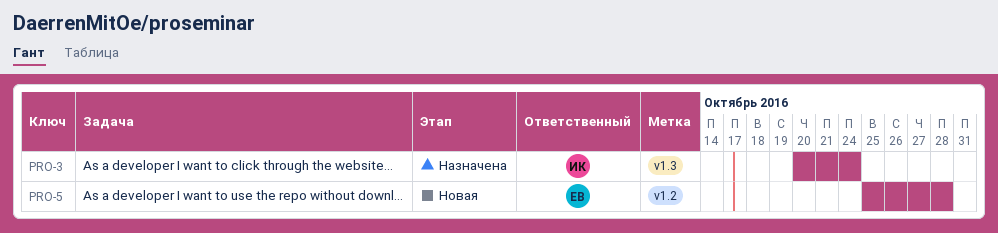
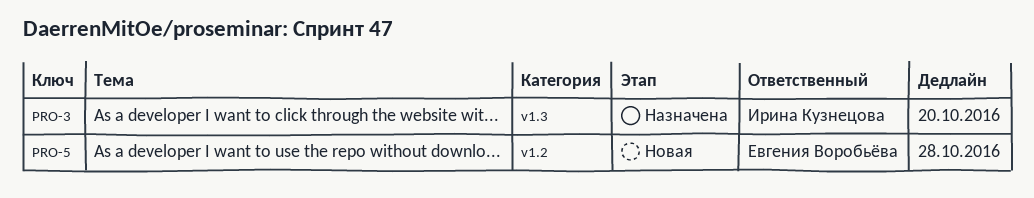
PRO-3, due: Oct 24 -> Oct 20

